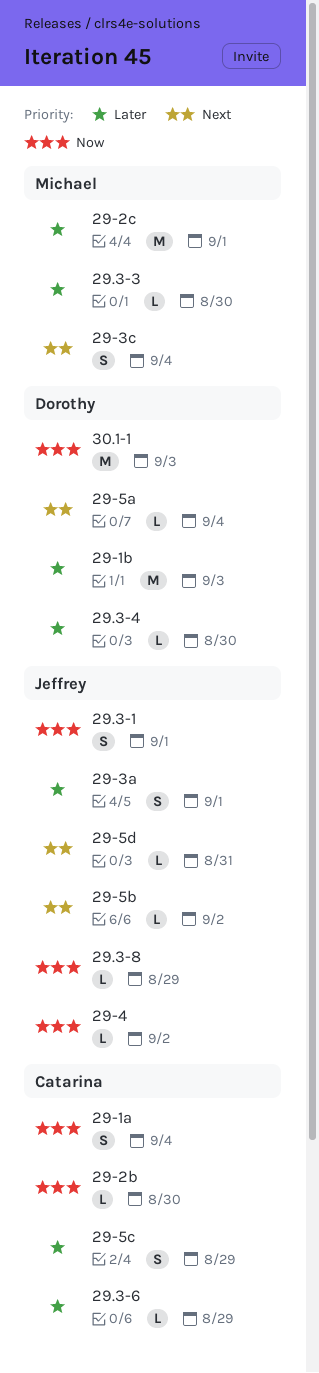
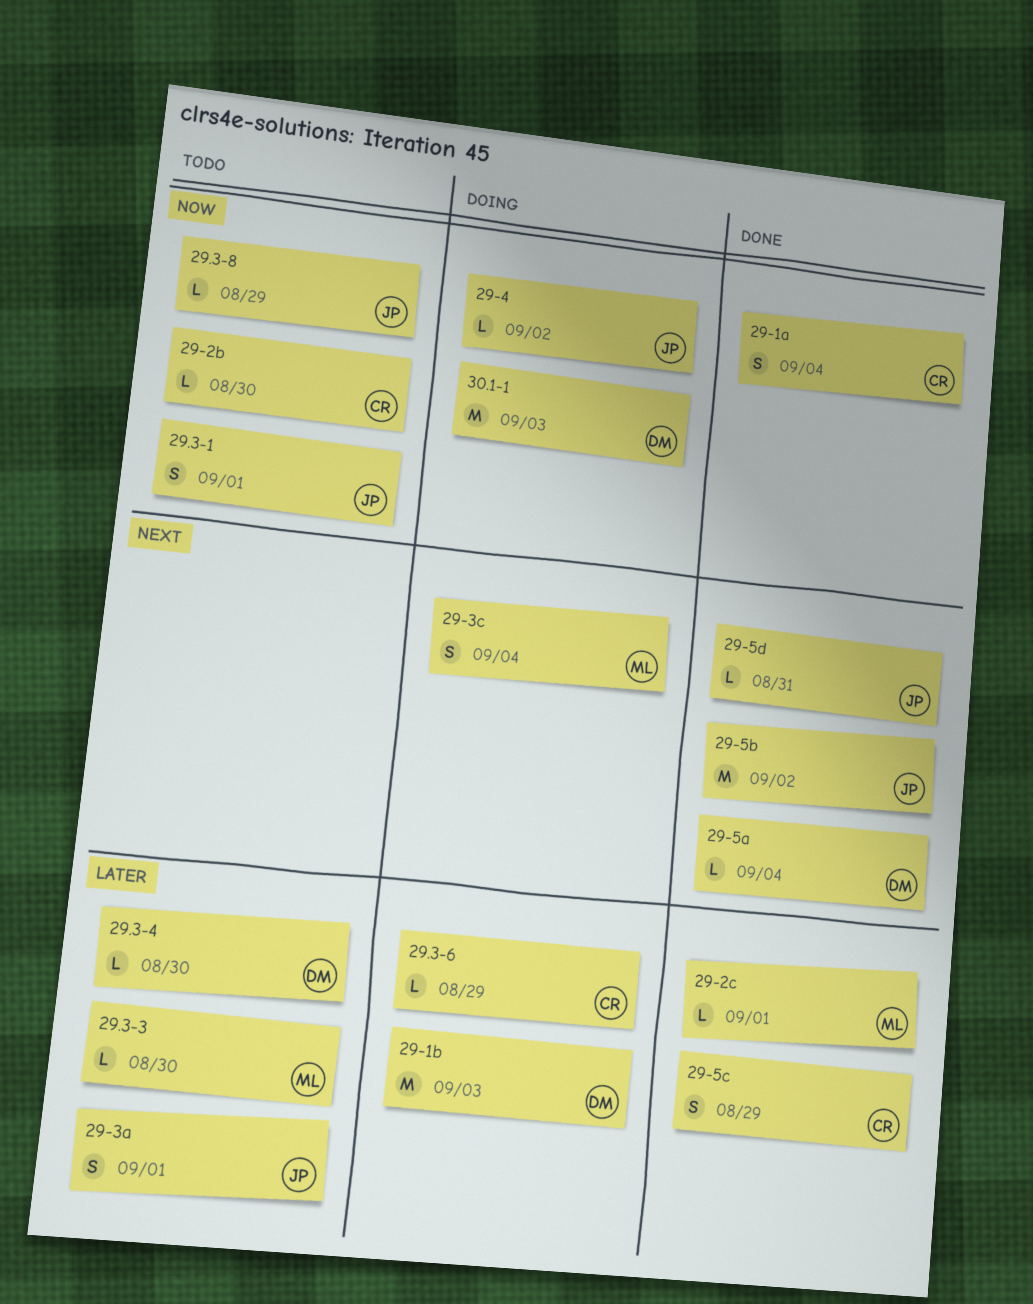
29-2c, estimate: M -> L
29-5b, estimate: L -> M

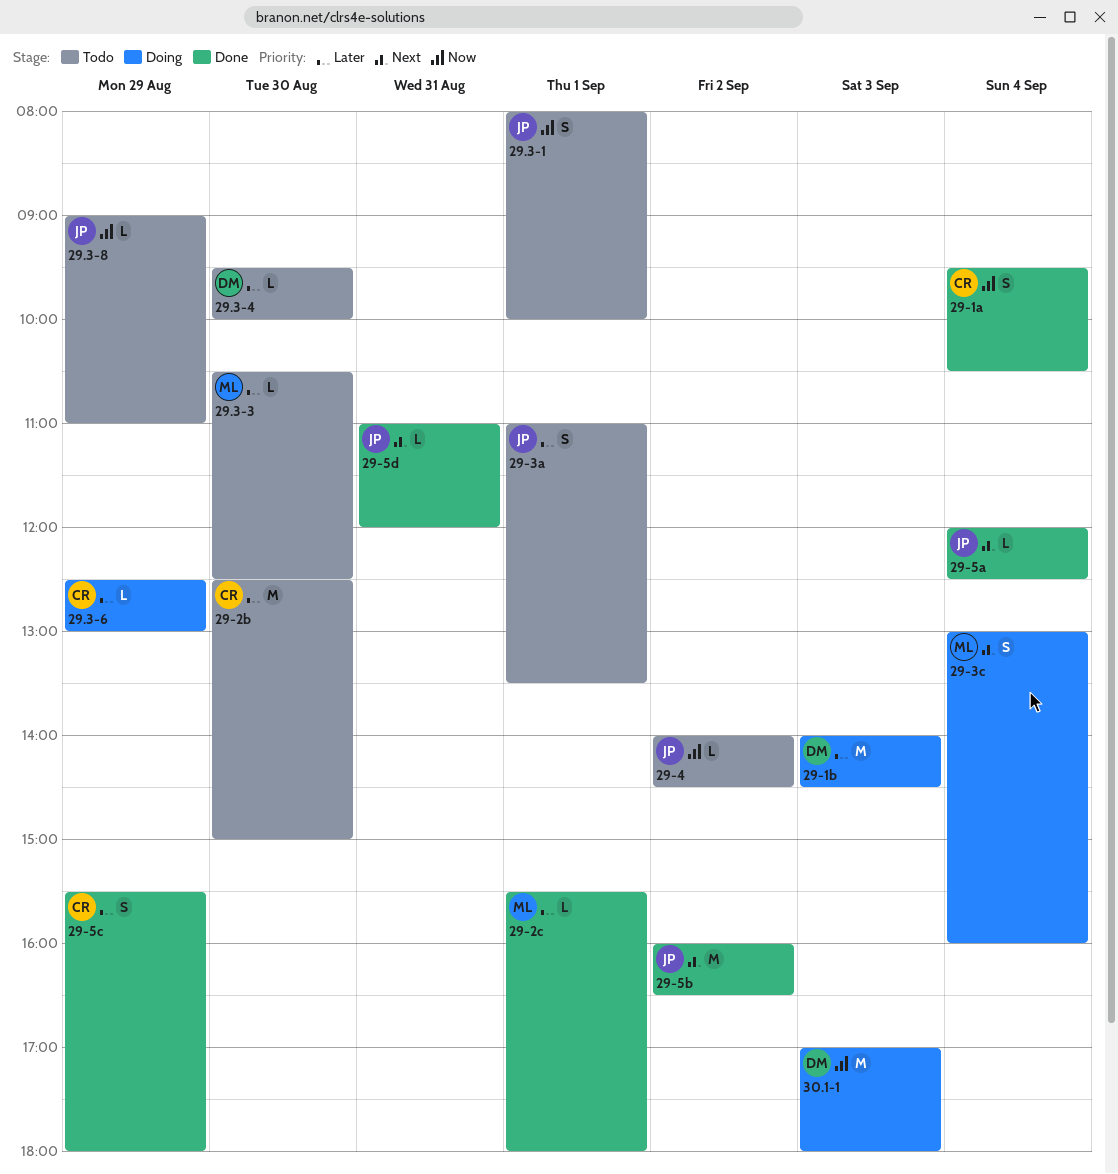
29-2b, priority: Now -> Later
29-2b, estimate: L -> M
29-4, status: Doing -> Todo
29-5a, owner: DM -> JP

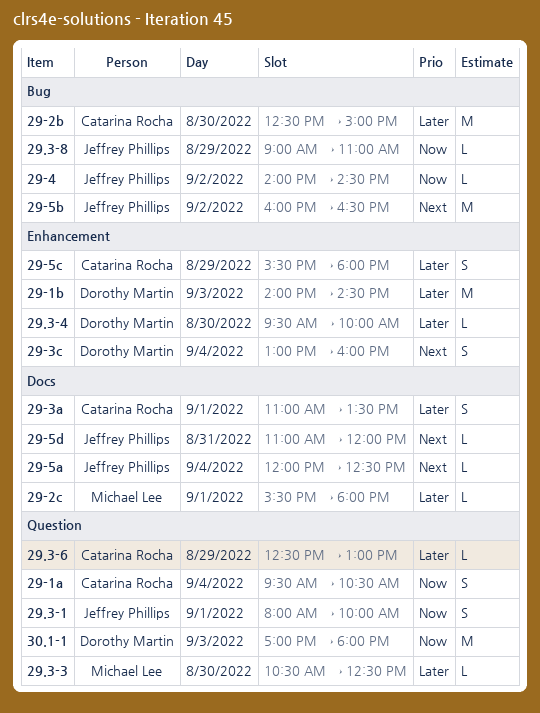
29-3a, owner: Jeffrey Phillips -> Catarina Rocha
29-3c, owner: Michael Lee -> Dorothy Martin

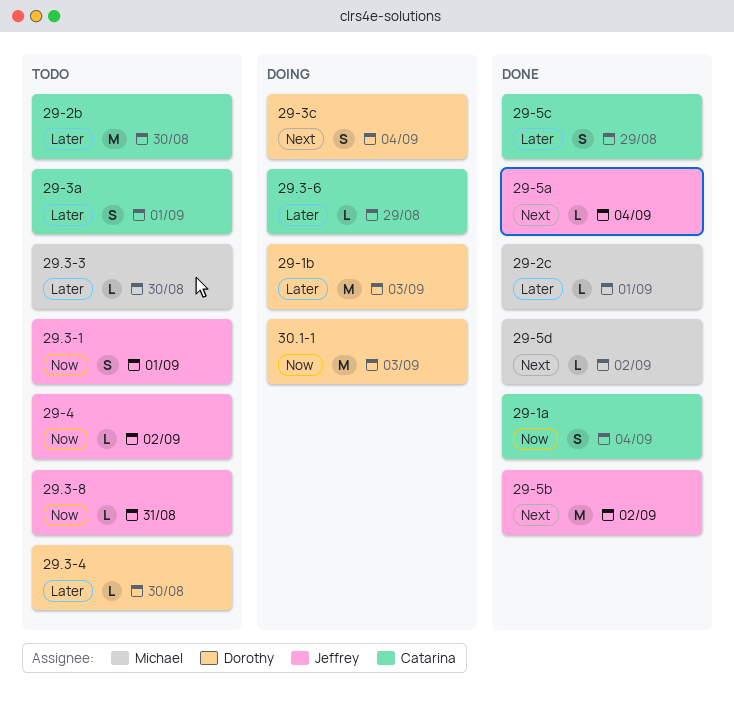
29-5d, owner: Jeffrey Phillips -> Michael Lee
29-5d, day: Aug 31 -> Sep 2
29.3-8, day: Aug 29 -> Aug 31

